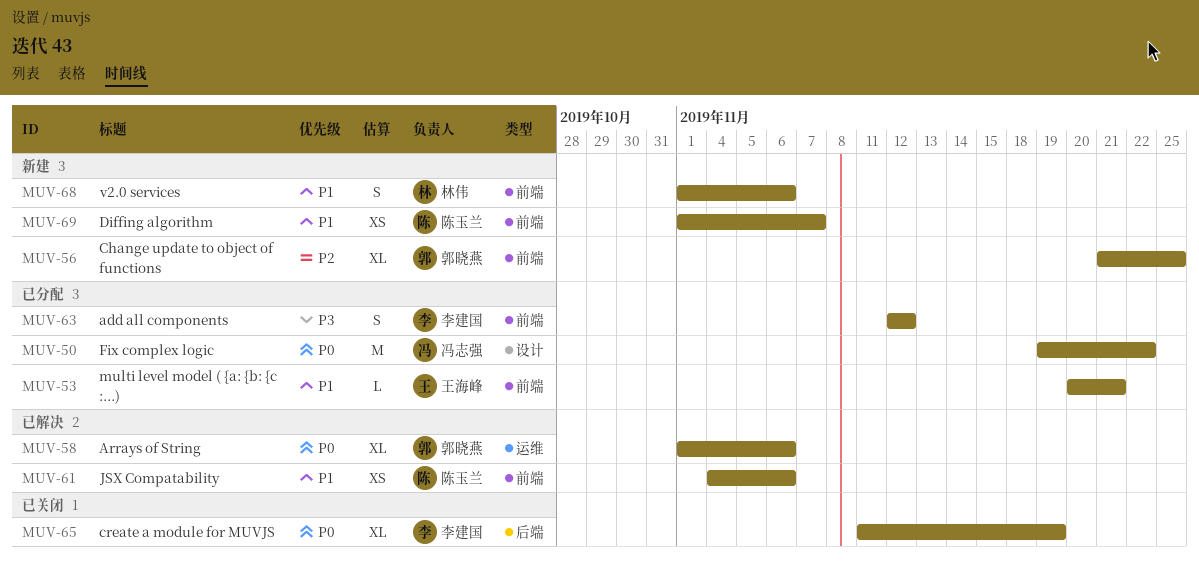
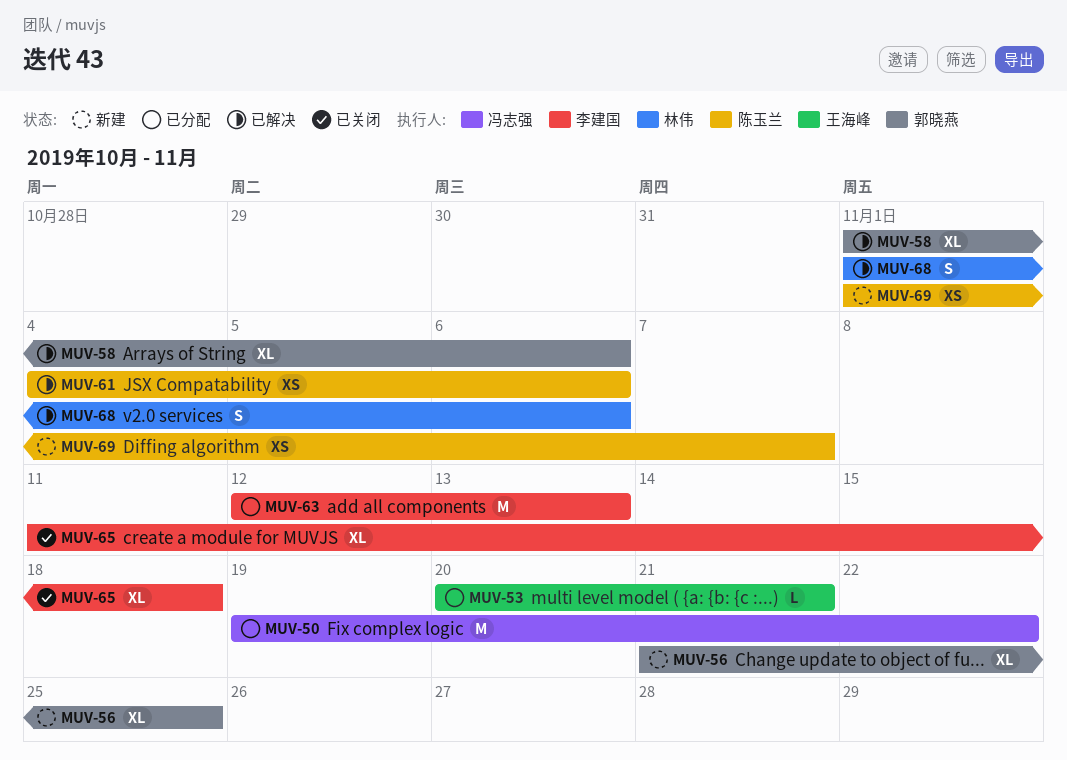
MUV-63, estimate: S -> M
MUV-63, due: Nov 12 -> Nov 13
MUV-65, due: Nov 19 -> Nov 18
MUV-68, status: 新建 -> 已解决

